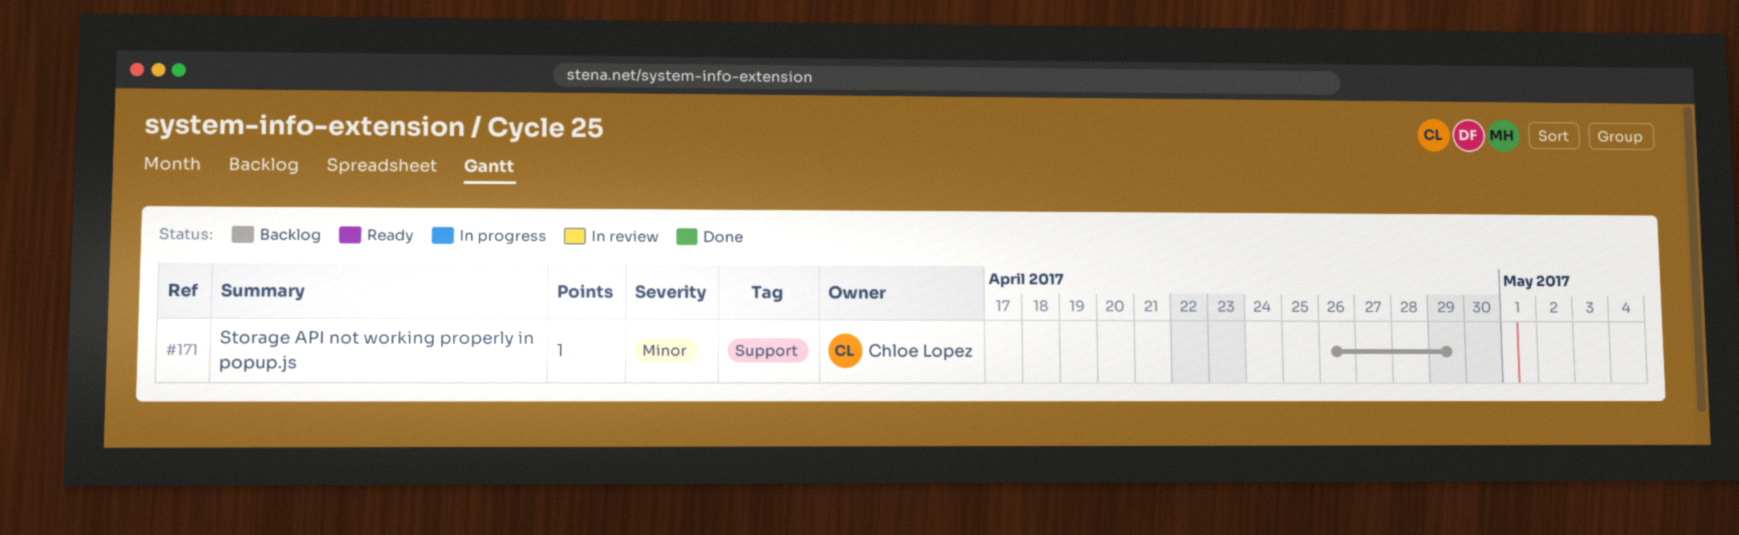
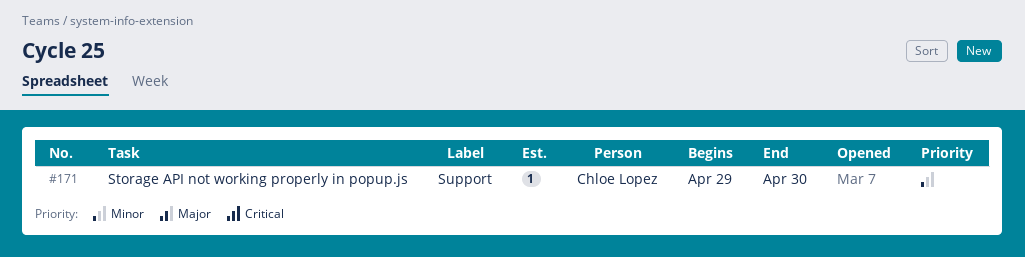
#171, start: Apr 26 -> Apr 29
#171, due: Apr 29 -> Apr 30

